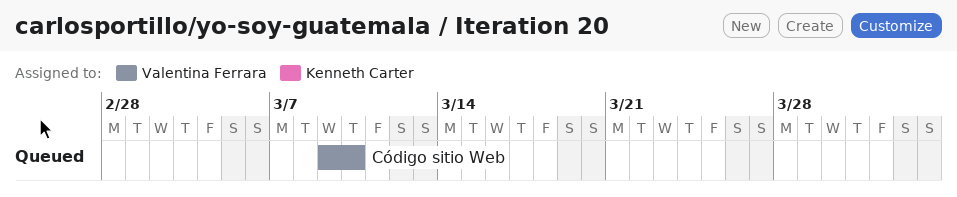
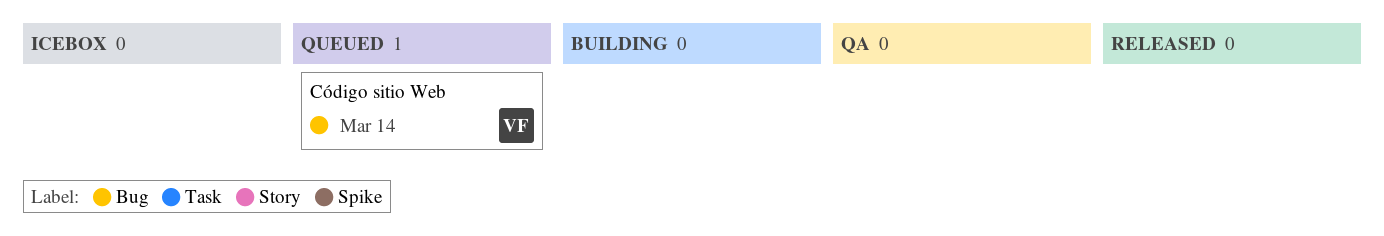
Código sitio Web, due: Mar 10 -> Mar 14

